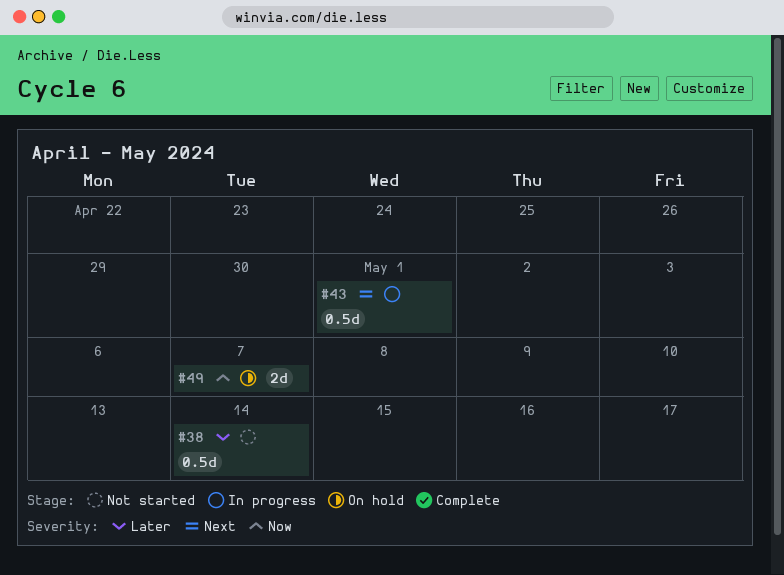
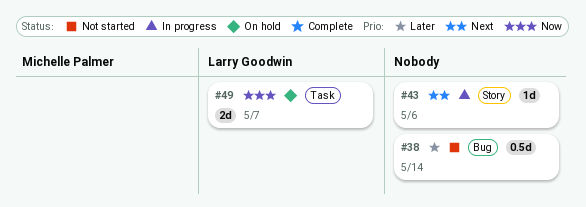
#43, estimate: 0.5d -> 1d
#43, due: May 1 -> May 6

